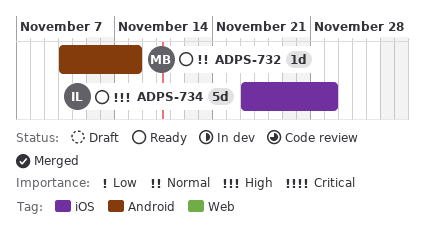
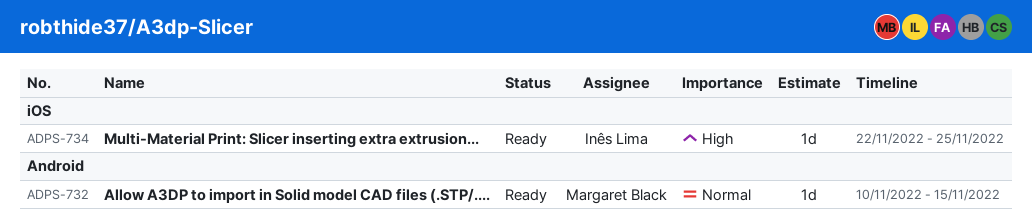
ADPS-734, estimate: 5d -> 1d
ADPS-734, start: Nov 23 -> Nov 22
ADPS-734, due: Nov 29 -> Nov 25

